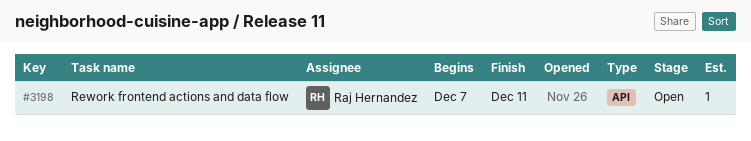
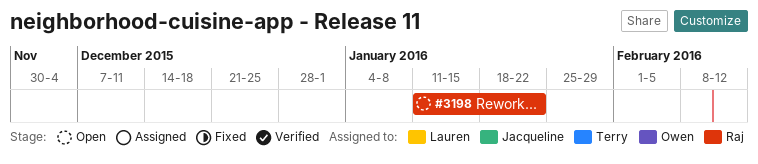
#3198, start: Dec 7 -> Jan 11
#3198, due: Dec 11 -> Jan 22

